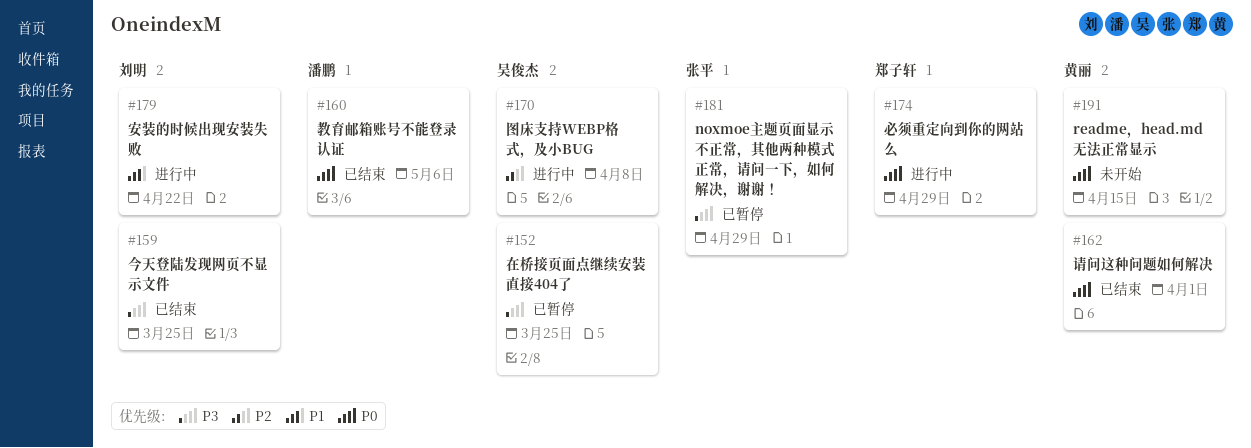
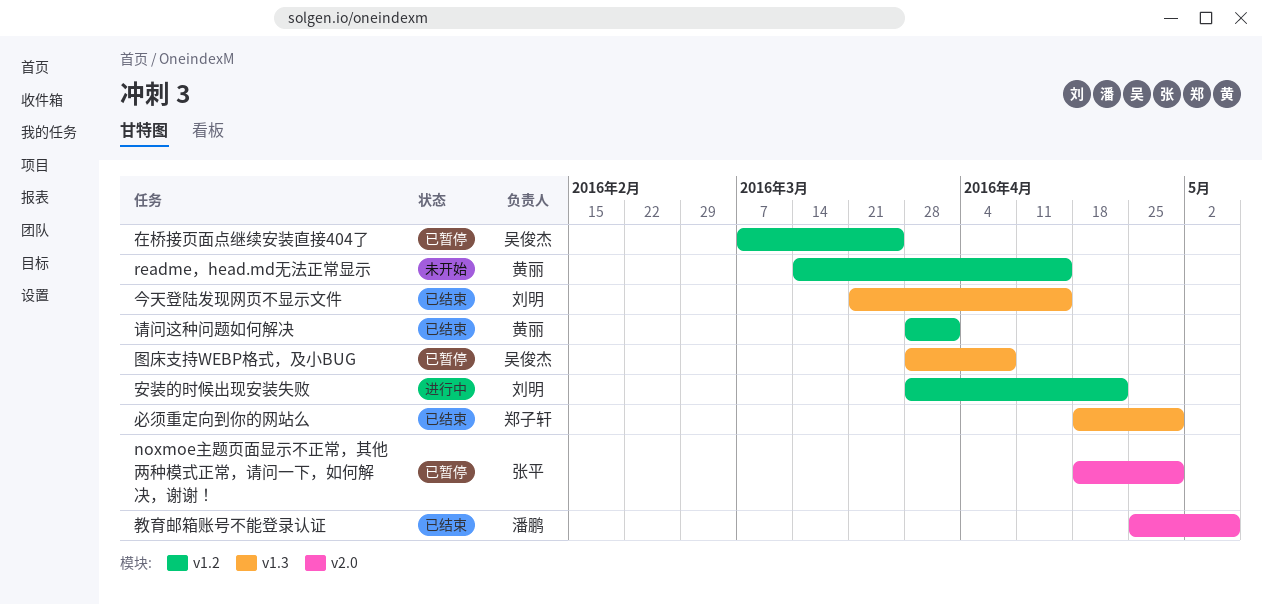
今天登陆发现网页不显示文件, due: Mar 25 -> Apr 15
图床支持WEBP格式，及小BUG, status: 进行中 -> 已暂停
必须重定向到你的网站么, status: 进行中 -> 已结束

